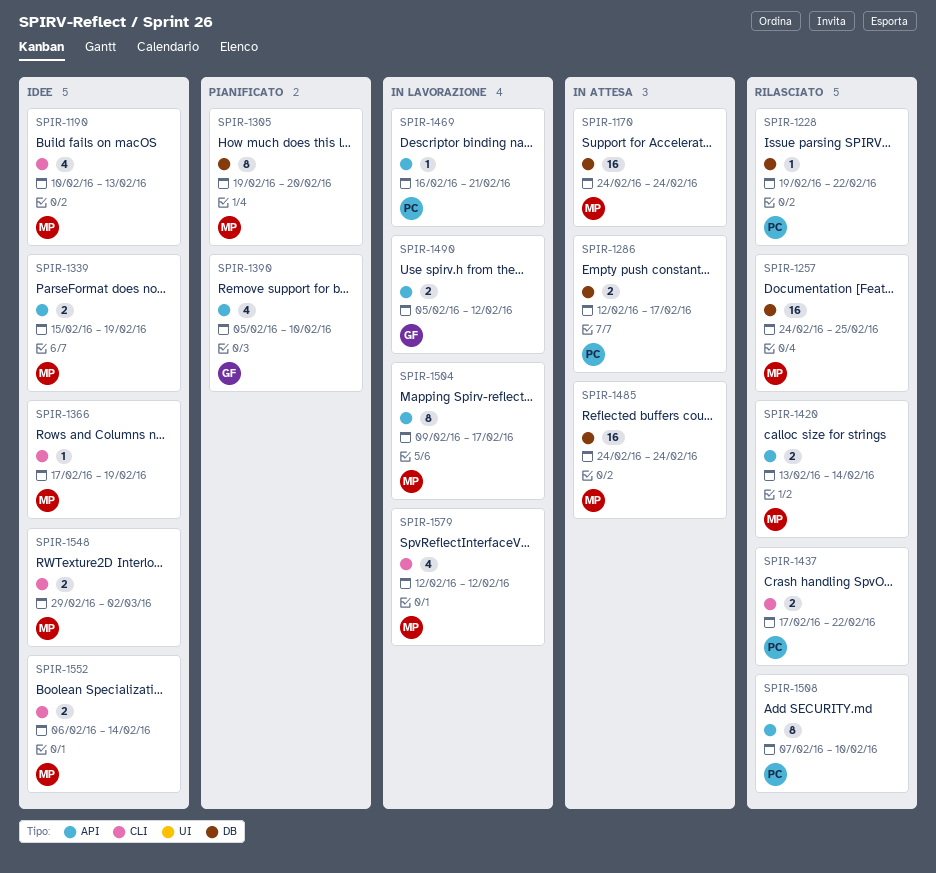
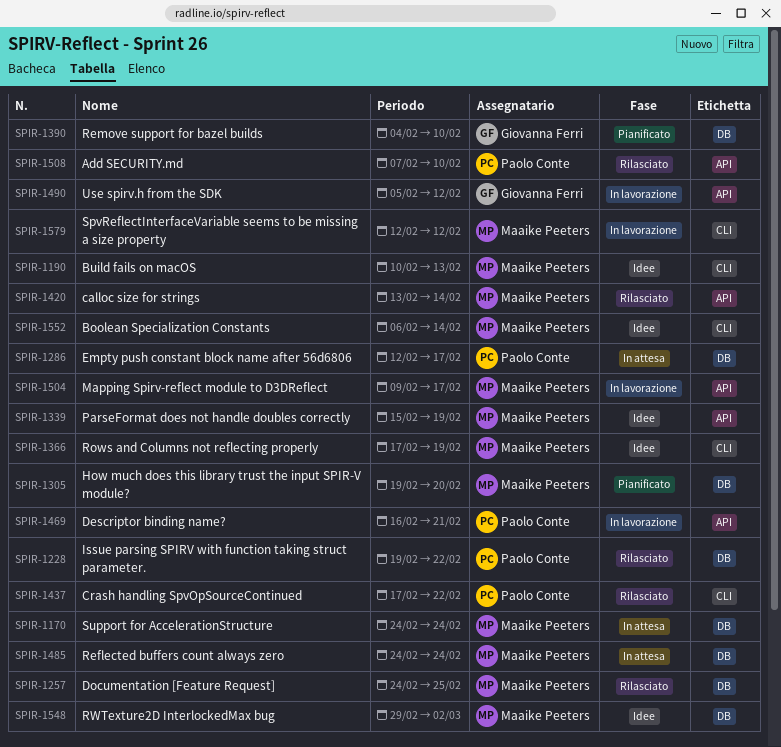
SPIR-1390, label: API -> DB
SPIR-1390, start: Feb 5 -> Feb 4
SPIR-1548, label: CLI -> DB

